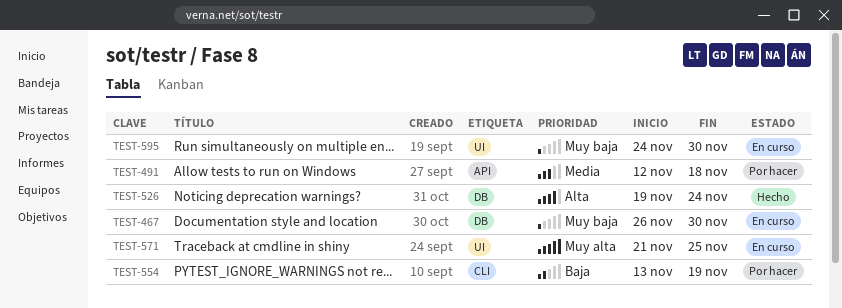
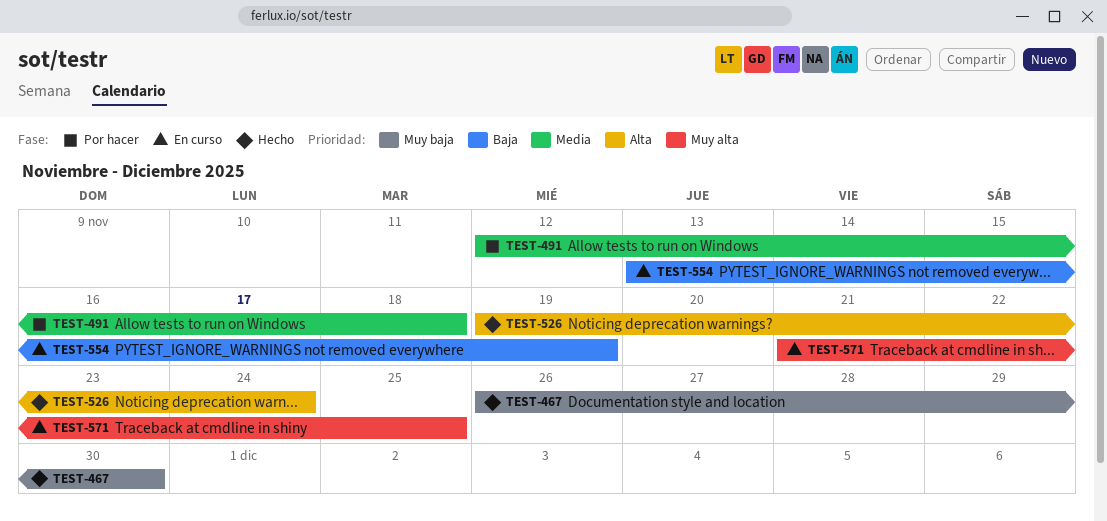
TEST-467, status: En curso -> Hecho
TEST-554, status: Por hacer -> En curso
TEST-595: present -> none

